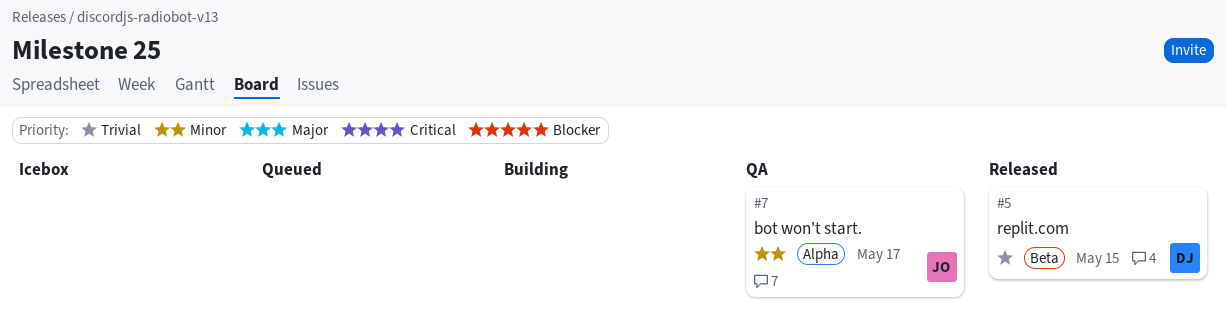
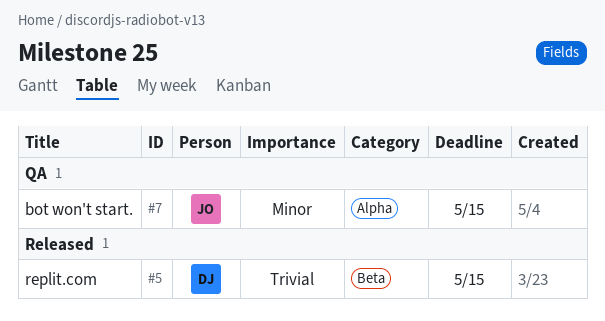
#7, due: May 17 -> May 15

